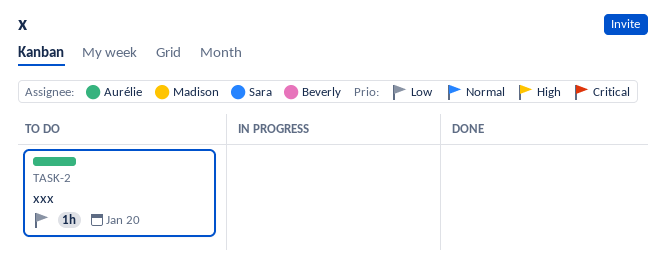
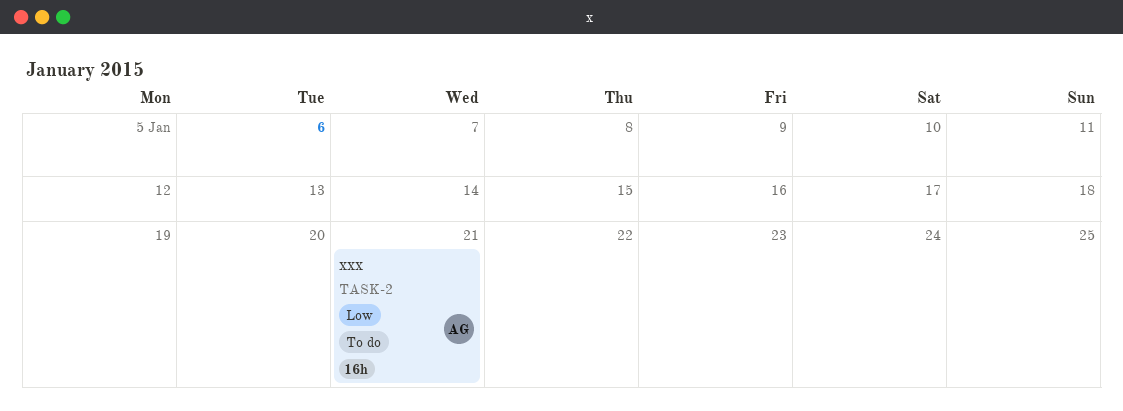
TASK-2, estimate: 1h -> 16h
TASK-2, due: Jan 20 -> Jan 21

